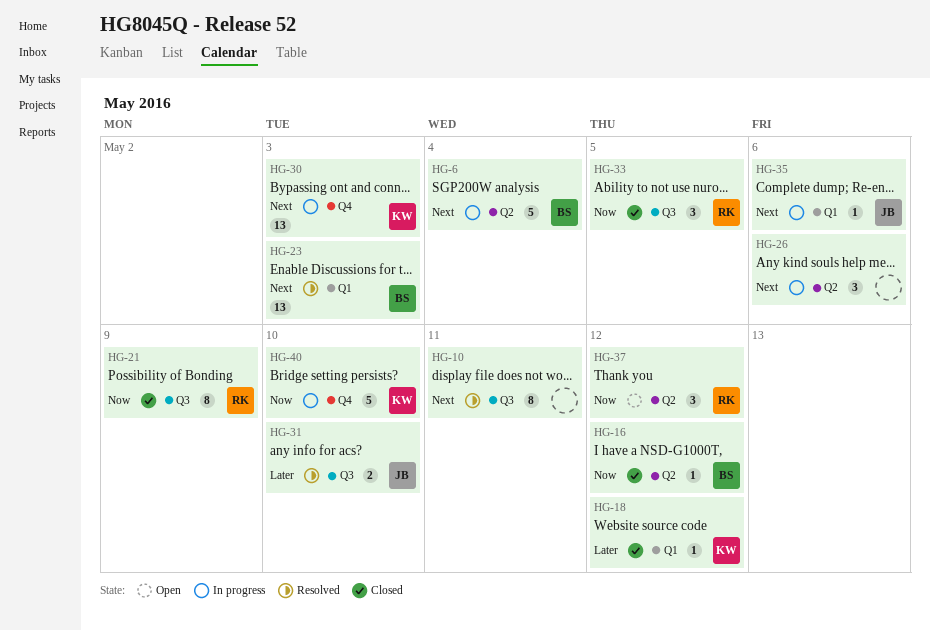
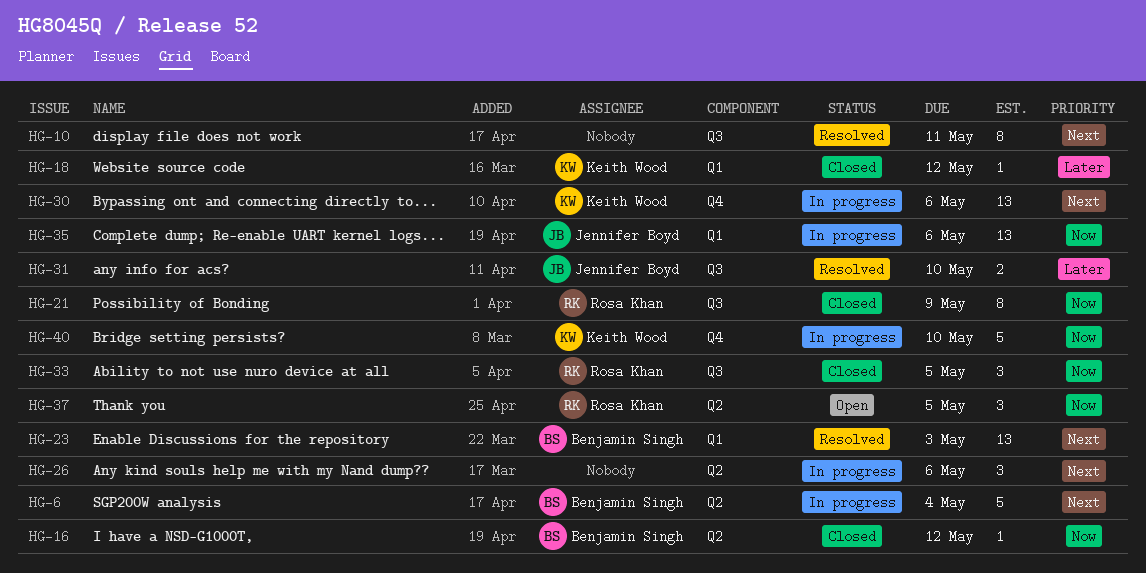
HG-30, due: May 3 -> May 6
HG-35, priority: Next -> Now
HG-35, estimate: 1 -> 13
HG-37, due: May 12 -> May 5

